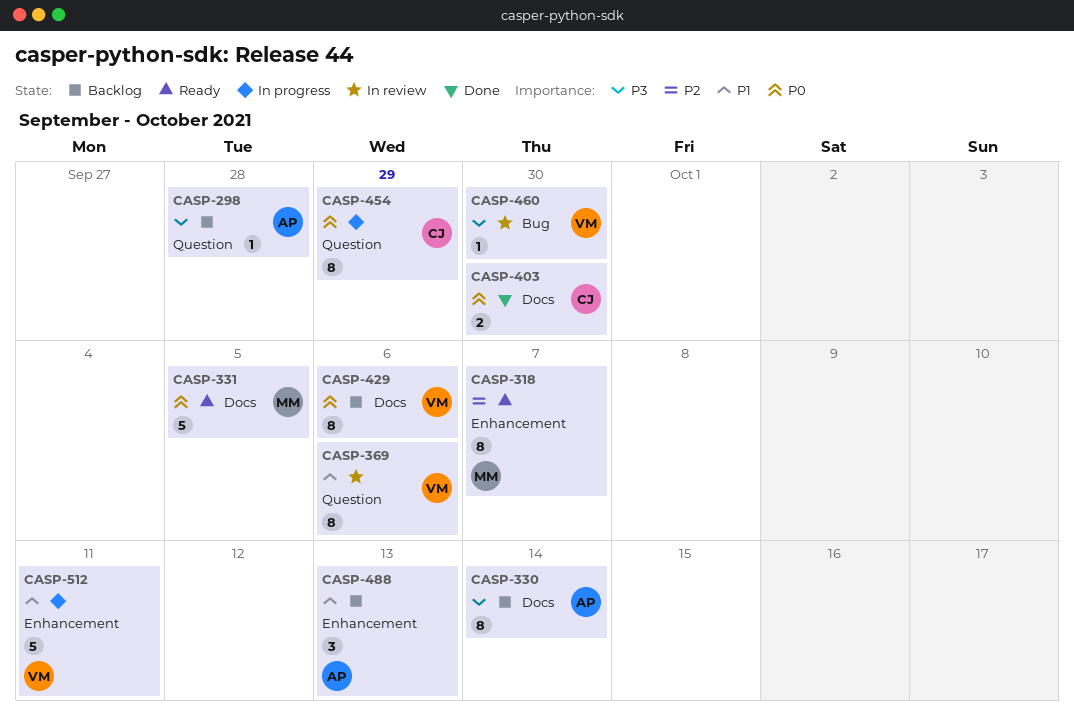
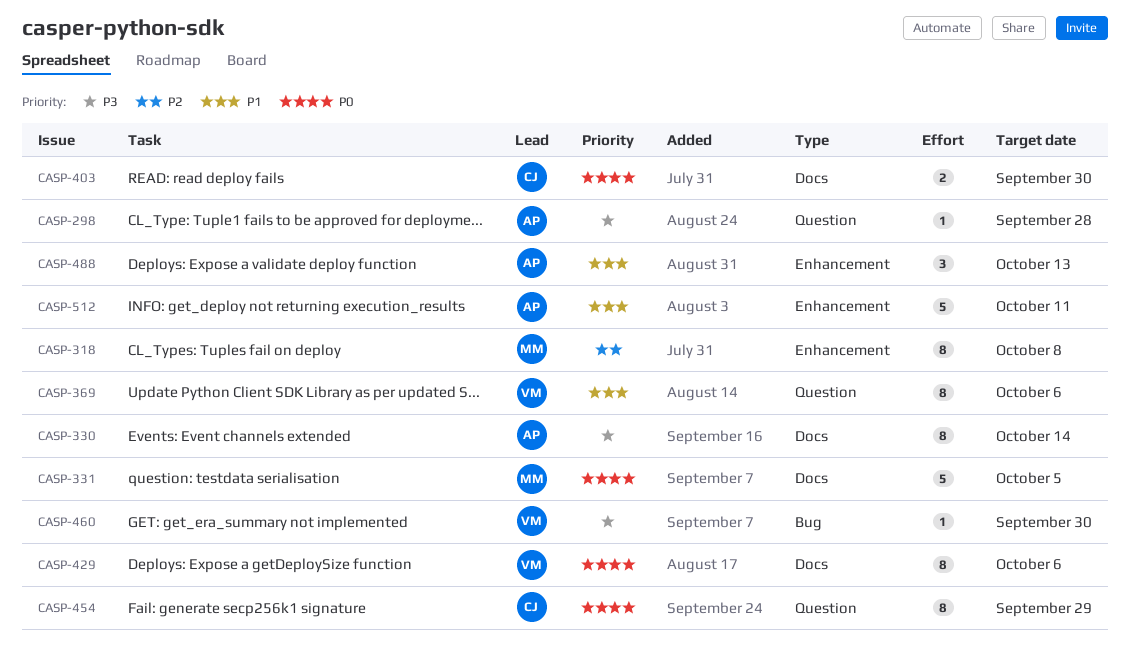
CASP-318, due: Oct 7 -> Oct 8
CASP-512, owner: VM -> AP

